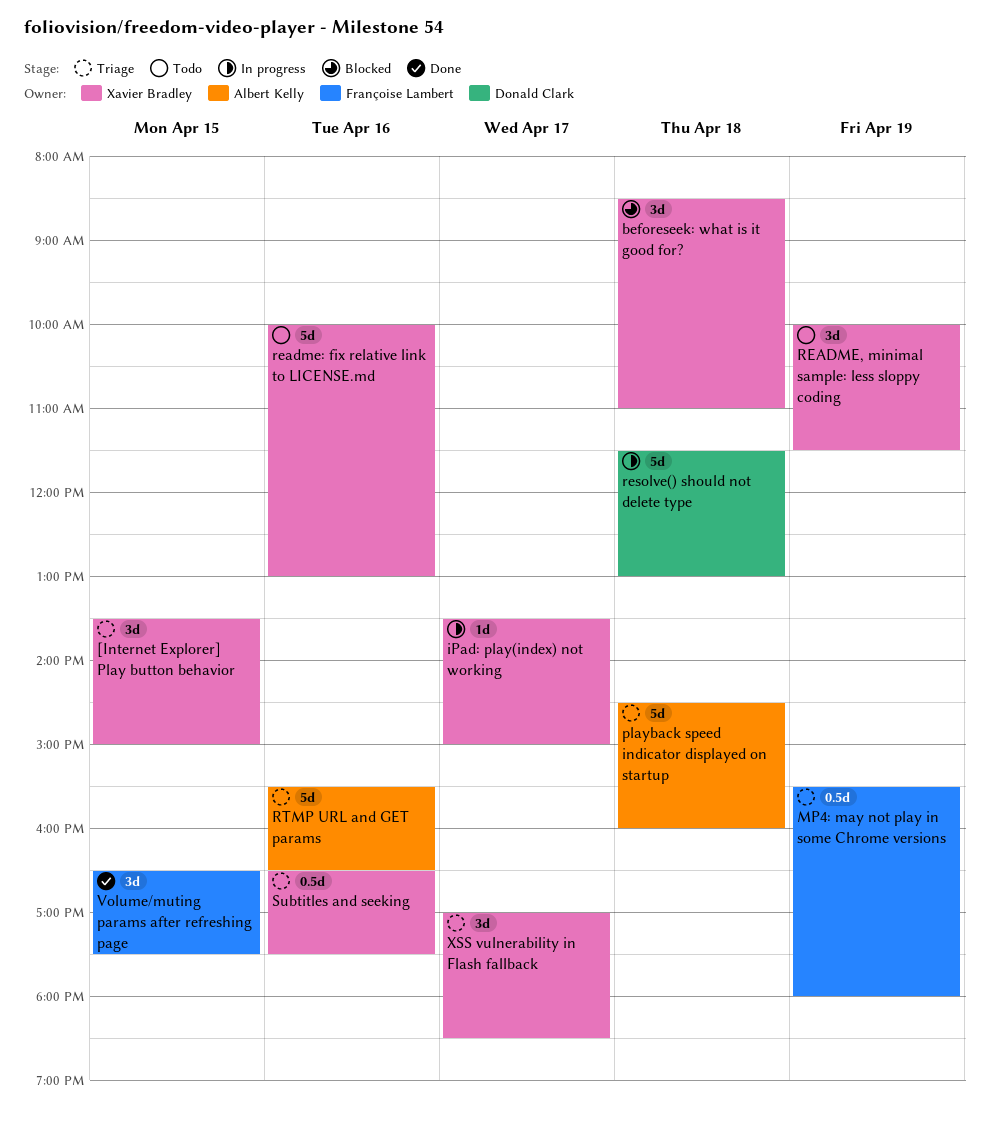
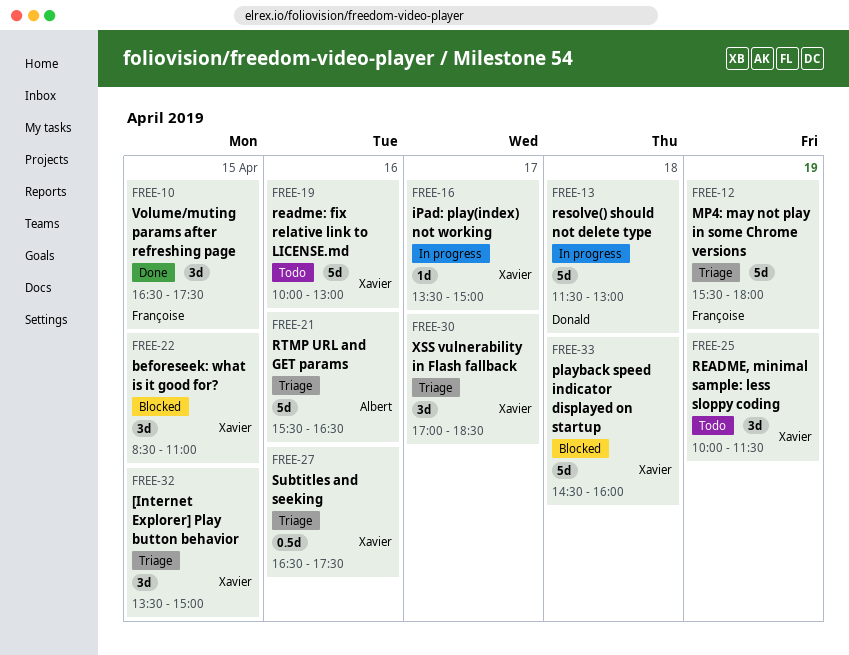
beforeseek: what is it good for?, day: Apr 18 -> Apr 15
MP4: may not play in some Chrome versions, estimate: 0.5d -> 5d
playback speed indicator displayed on startup, status: Triage -> Blocked
playback speed indicator displayed on startup, owner: Albert Kelly -> Xavier Bradley

